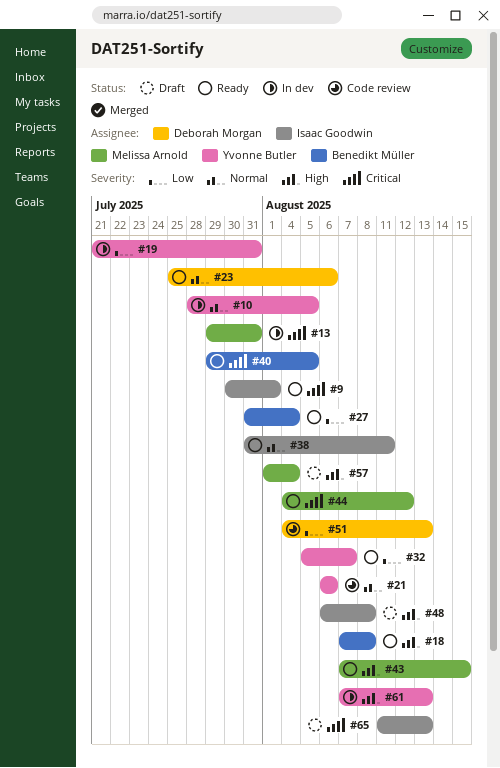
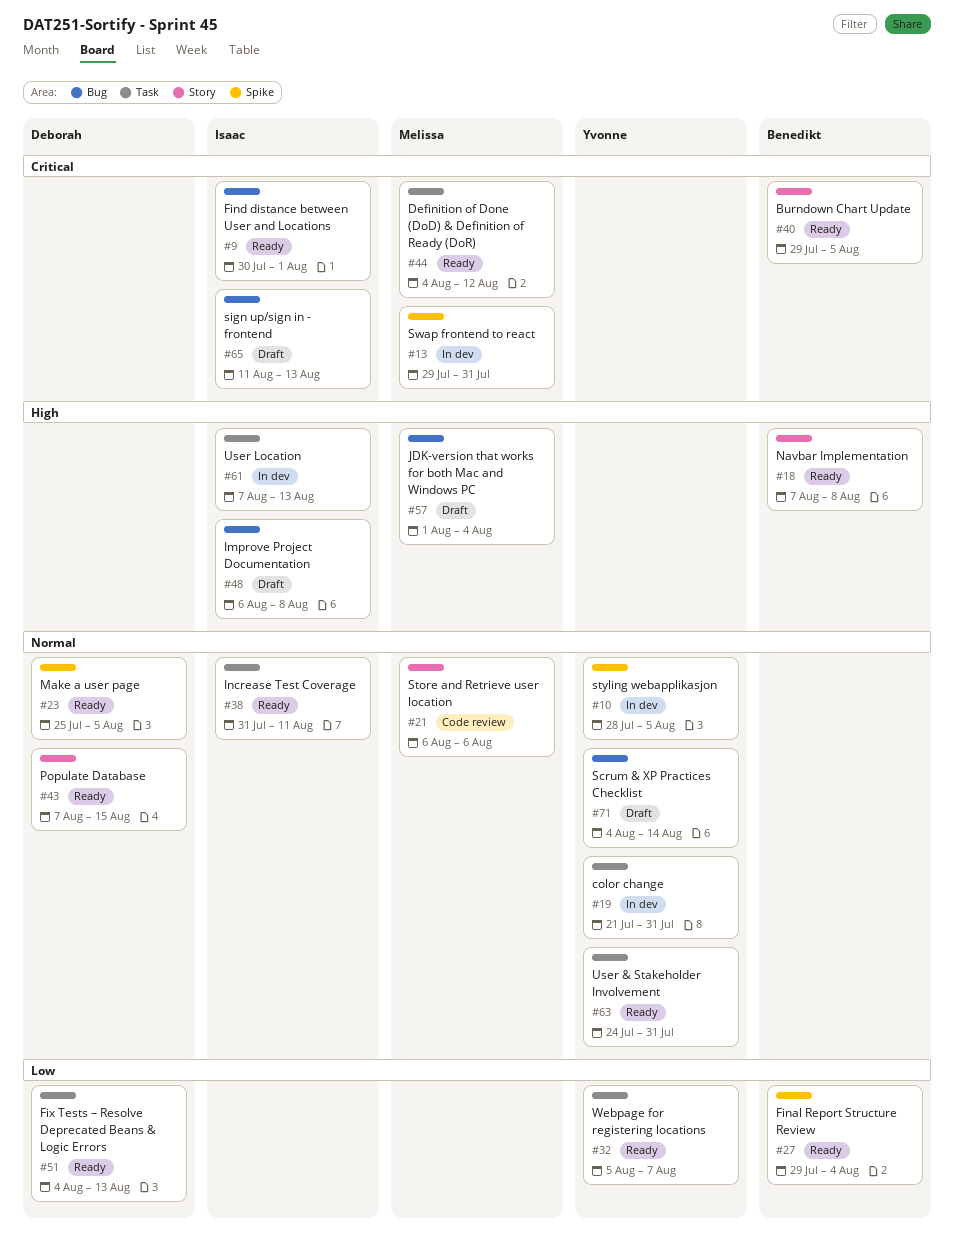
#19, priority: Low -> Normal
#21, owner: Yvonne Butler -> Melissa Arnold
#23, due: Aug 6 -> Aug 5
#27, start: Jul 31 -> Jul 29
#43, owner: Melissa Arnold -> Deborah Morgan
#43, priority: High -> Normal
#51, status: Code review -> Ready
#61, owner: Yvonne Butler -> Isaac Goodwin
#63: none -> present
#71: none -> present

